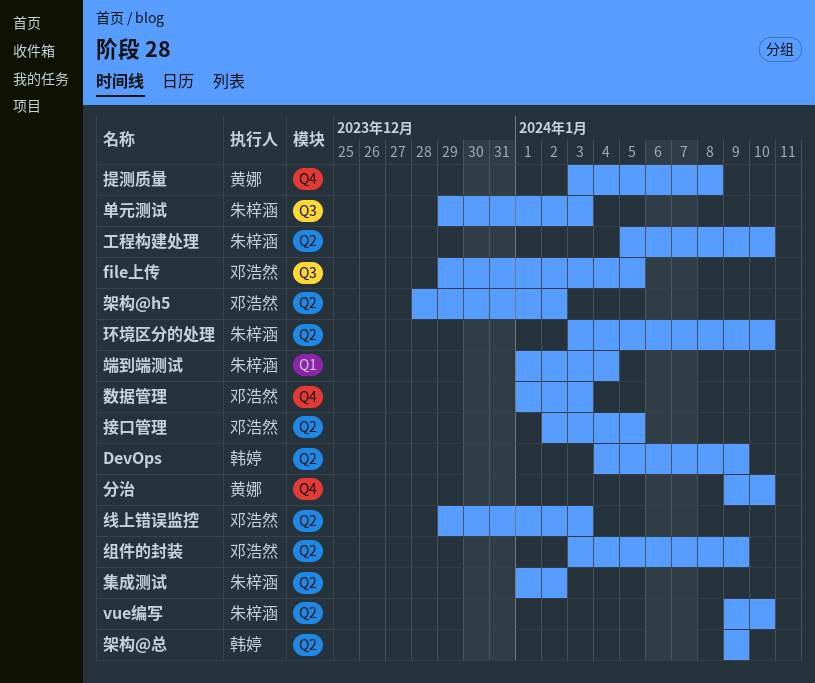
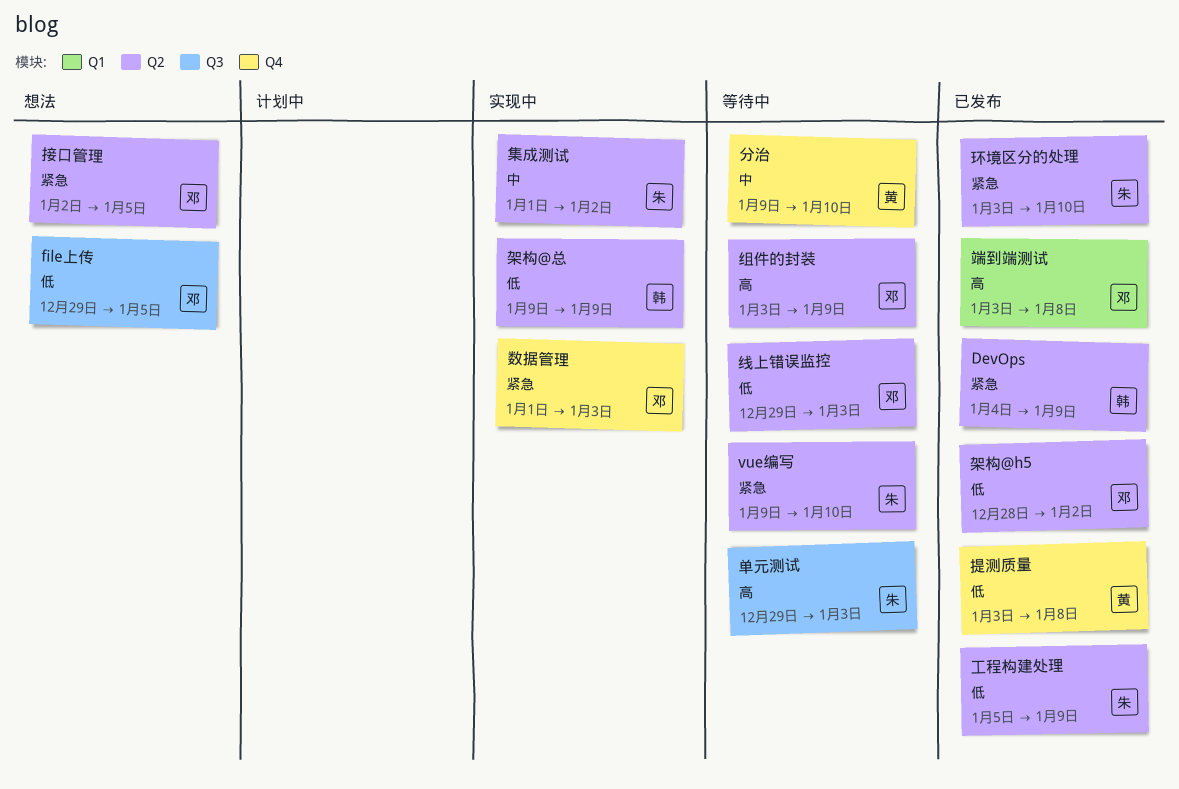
工程构建处理, due: Jan 10 -> Jan 9
端到端测试, owner: 朱梓涵 -> 邓浩然
端到端测试, start: Jan 1 -> Jan 3
端到端测试, due: Jan 4 -> Jan 8

